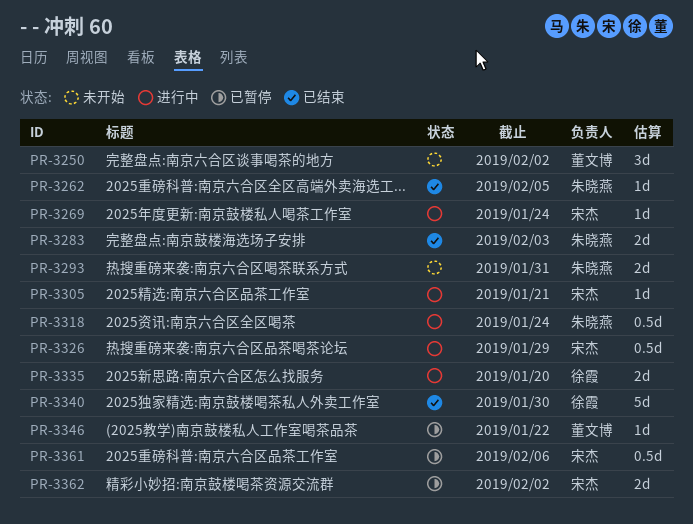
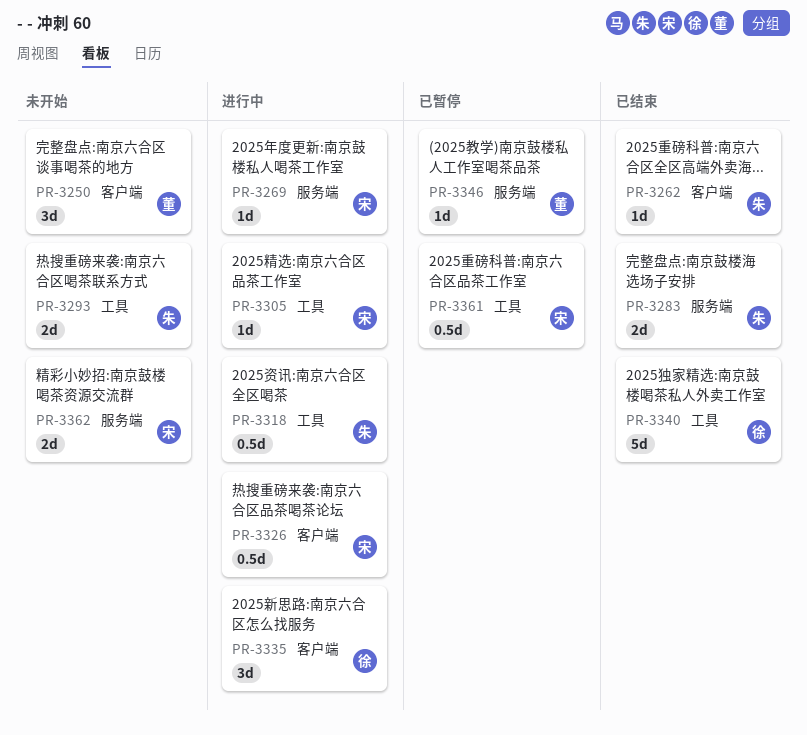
PR-3335, estimate: 2d -> 3d
PR-3362, status: 已暂停 -> 未开始

